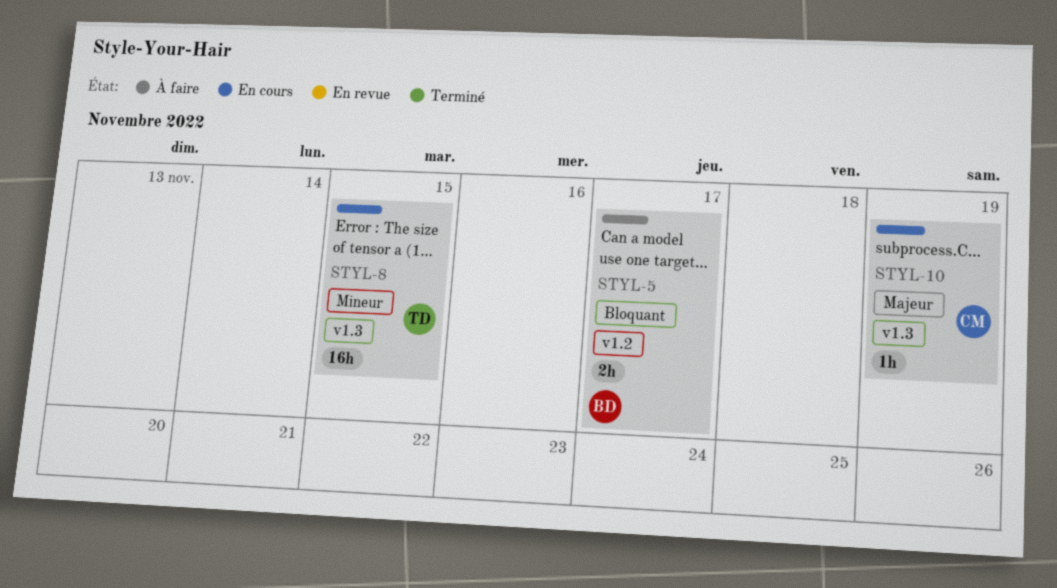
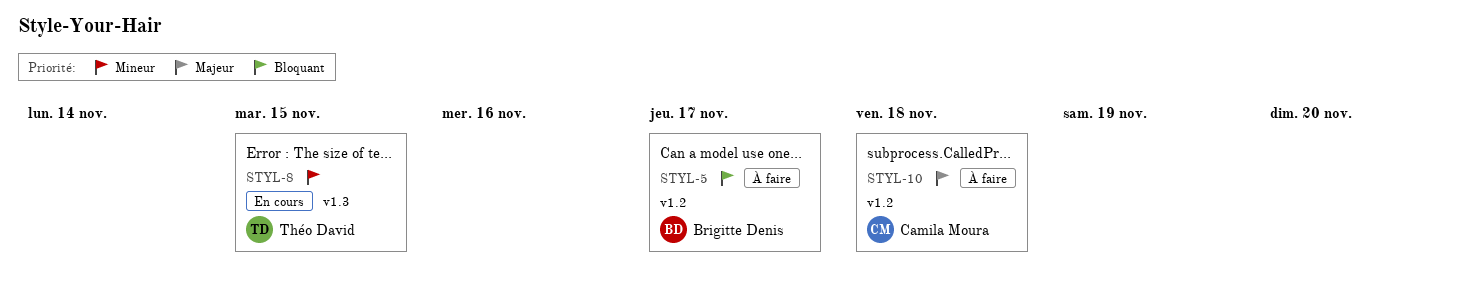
STYL-10, status: En cours -> À faire
STYL-10, label: v1.3 -> v1.2
STYL-10, due: Nov 19 -> Nov 18

